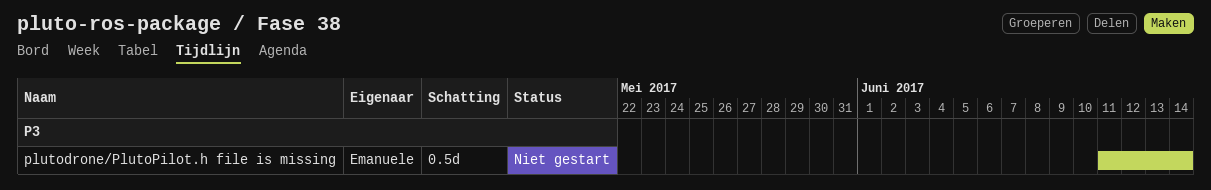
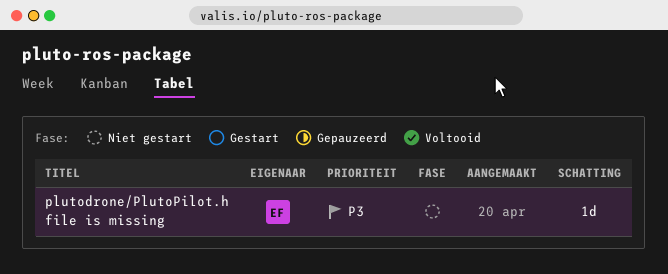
plutodrone/PlutoPilot.h file is missing, estimate: 0.5d -> 1d

